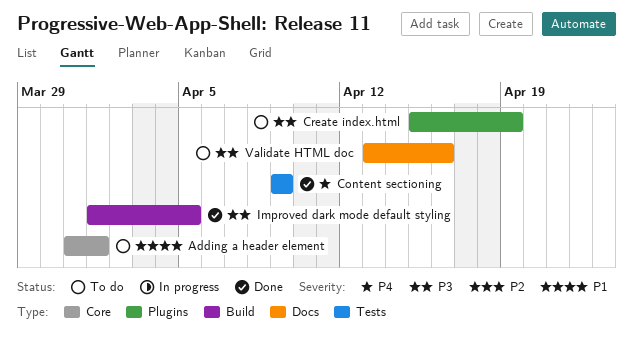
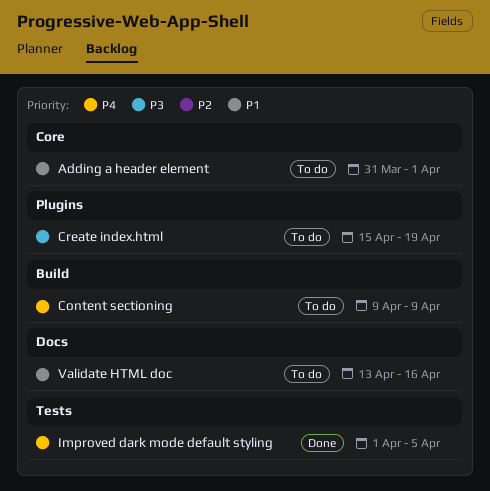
Content sectioning, status: Done -> To do
Content sectioning, label: Tests -> Build
Improved dark mode default styling, priority: P3 -> P4
Improved dark mode default styling, label: Build -> Tests
Validate HTML doc, priority: P3 -> P1

